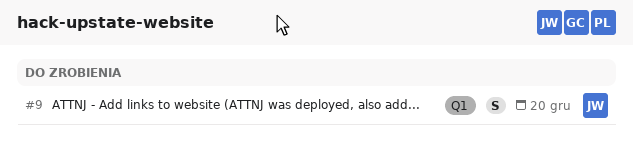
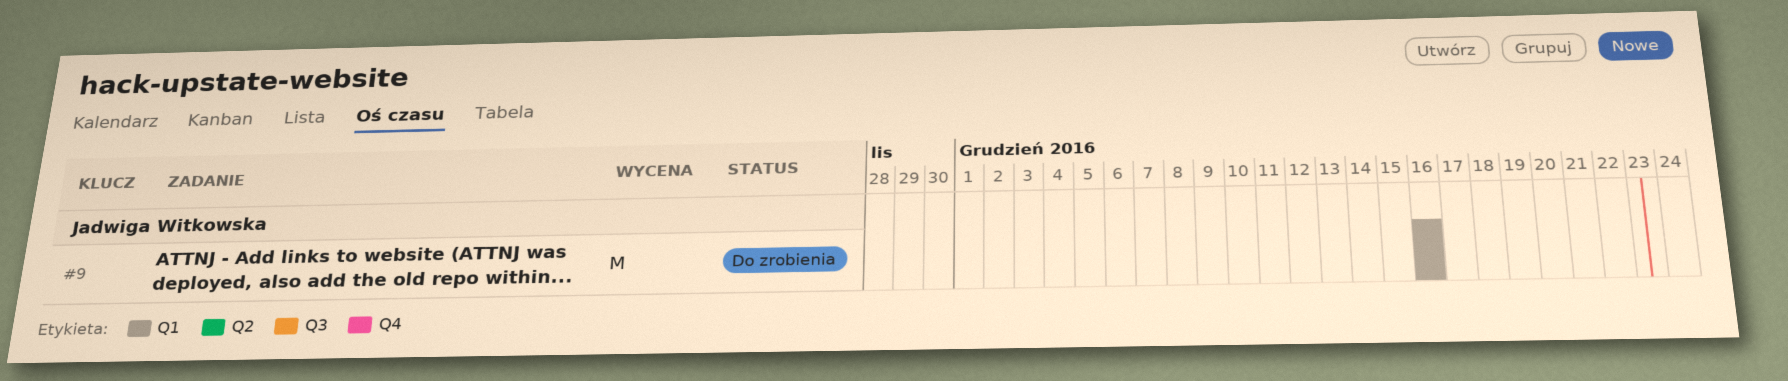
#9, estimate: S -> M
#9, due: Dec 20 -> Dec 16

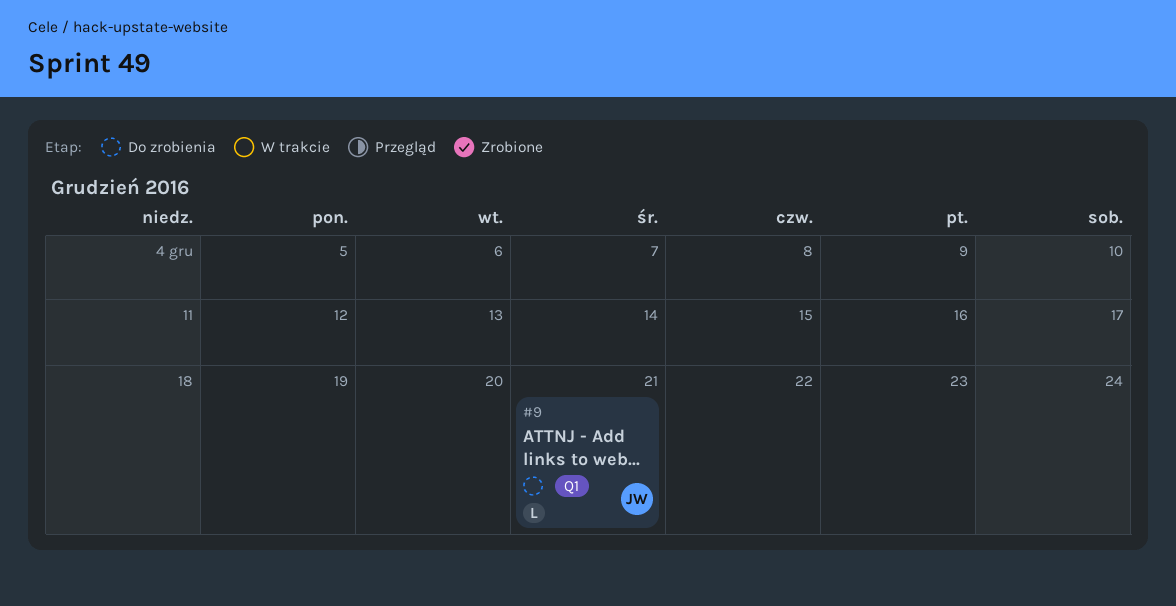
#9, estimate: M -> L
#9, due: Dec 16 -> Dec 21

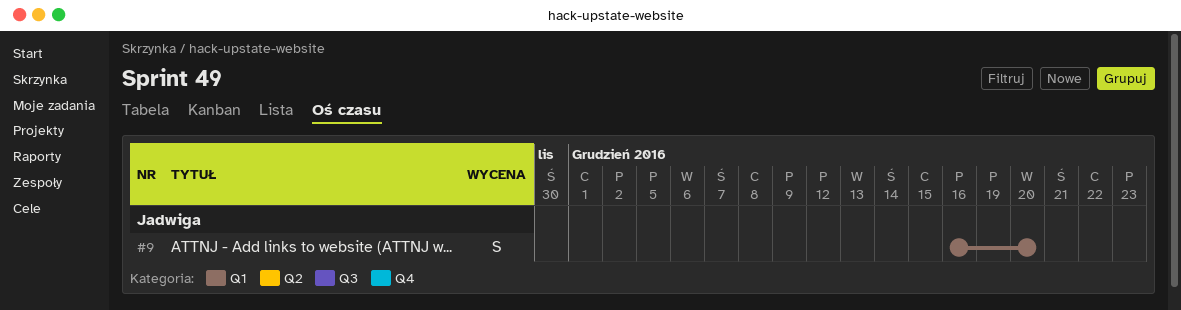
#9, estimate: L -> S
#9, due: Dec 21 -> Dec 20

